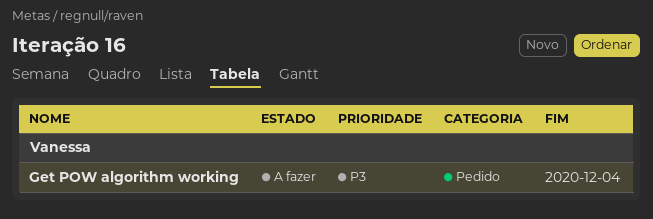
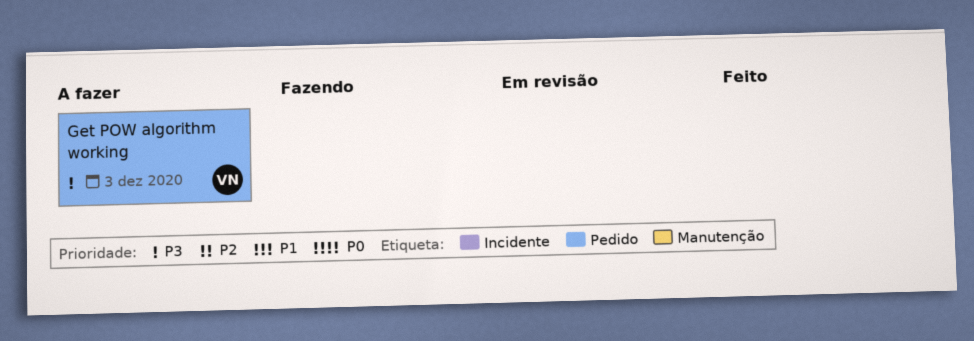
Get POW algorithm working, due: Dec 4 -> Dec 3

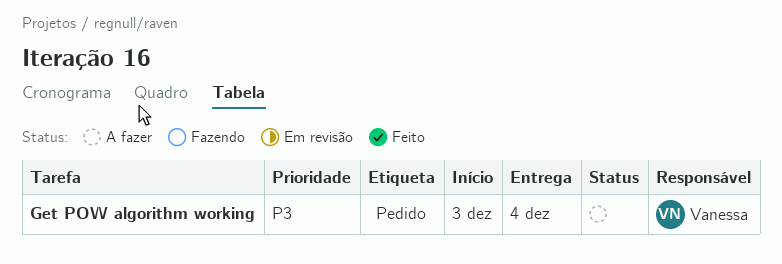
Get POW algorithm working, due: Dec 3 -> Dec 4

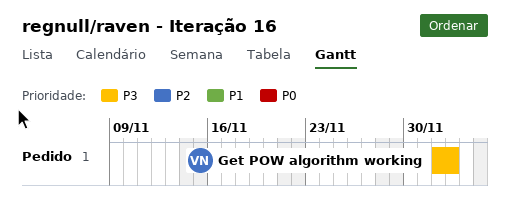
Get POW algorithm working, start: Dec 3 -> Dec 2
Get POW algorithm working, due: Dec 4 -> Dec 3

